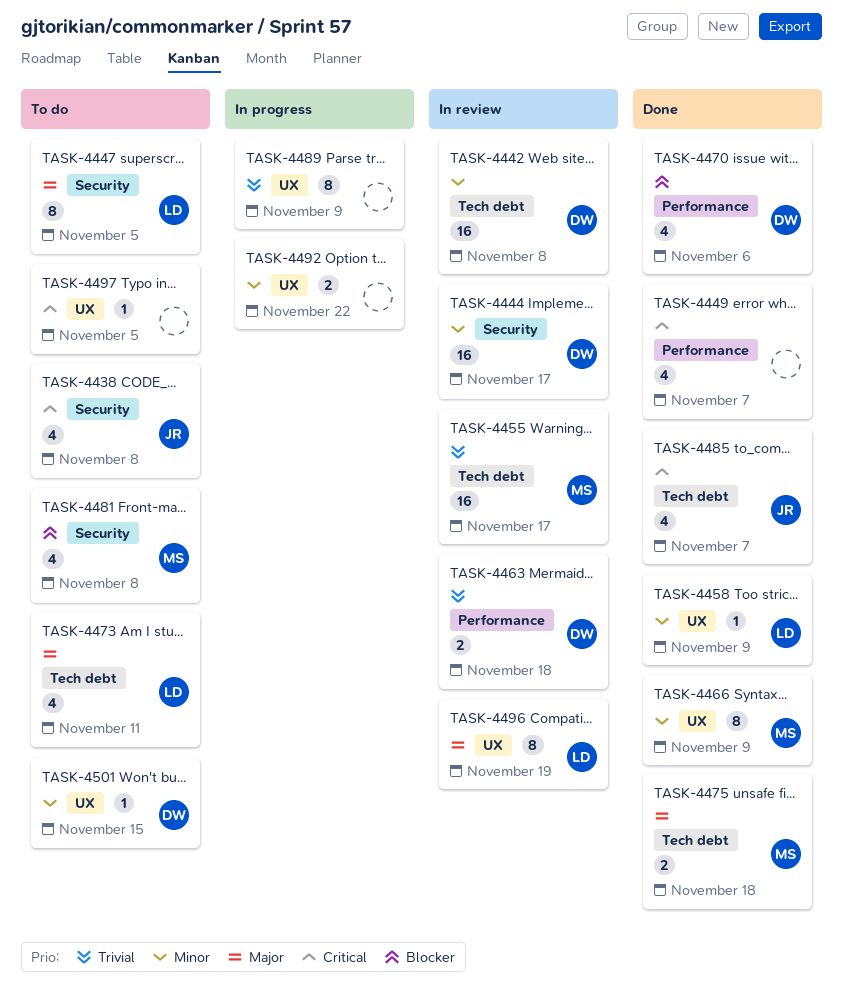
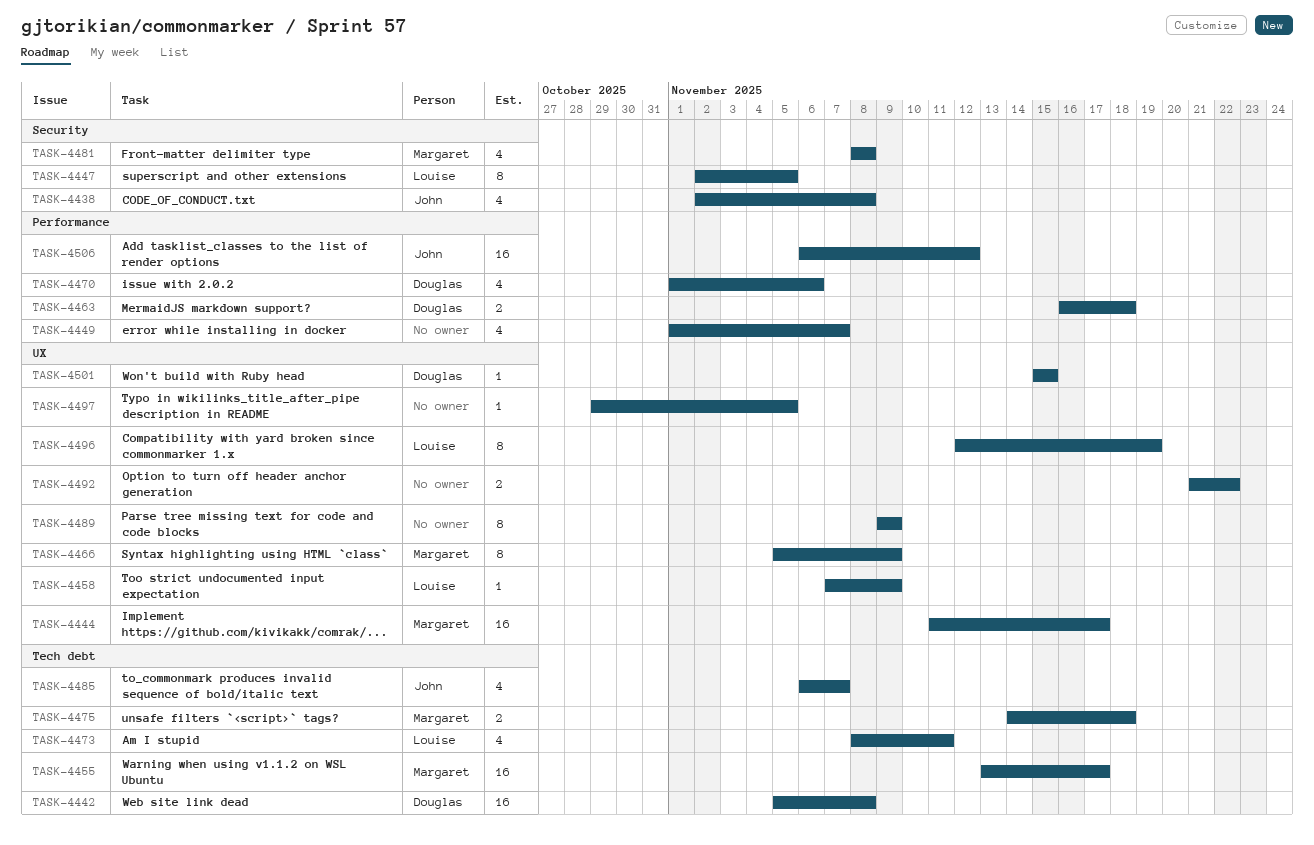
TASK-4444, owner: Douglas -> Margaret
TASK-4444, label: Security -> UX
TASK-4506: none -> present

